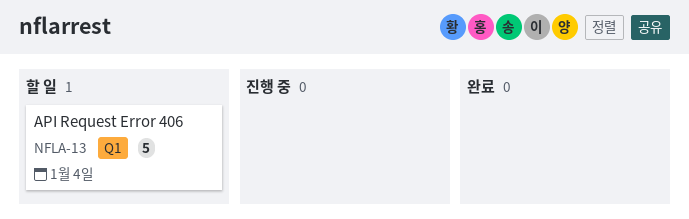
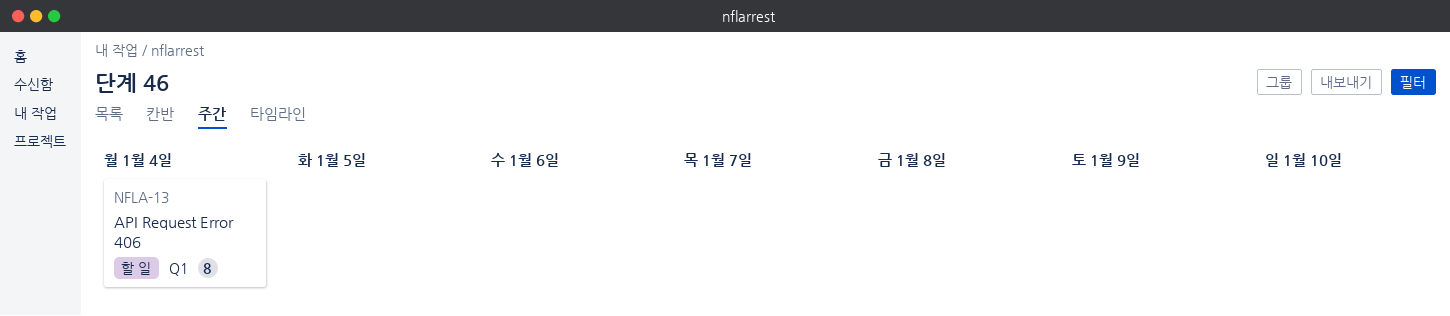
NFLA-13, estimate: 5 -> 8

